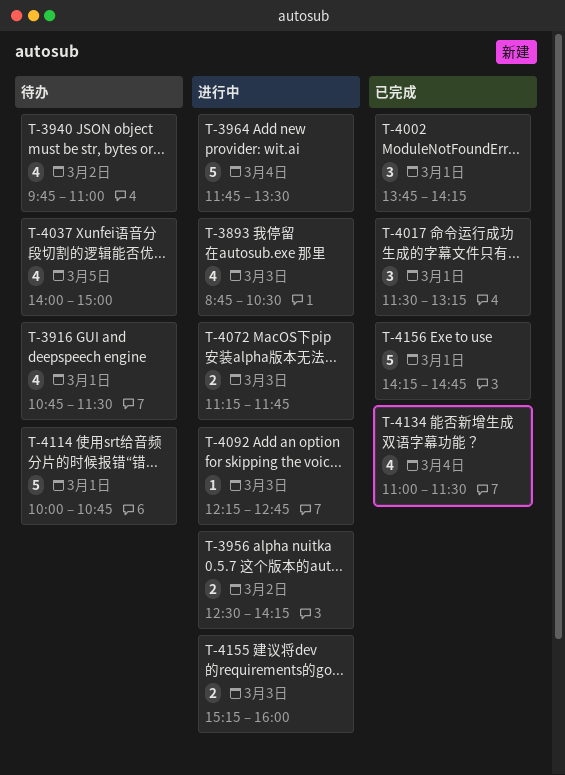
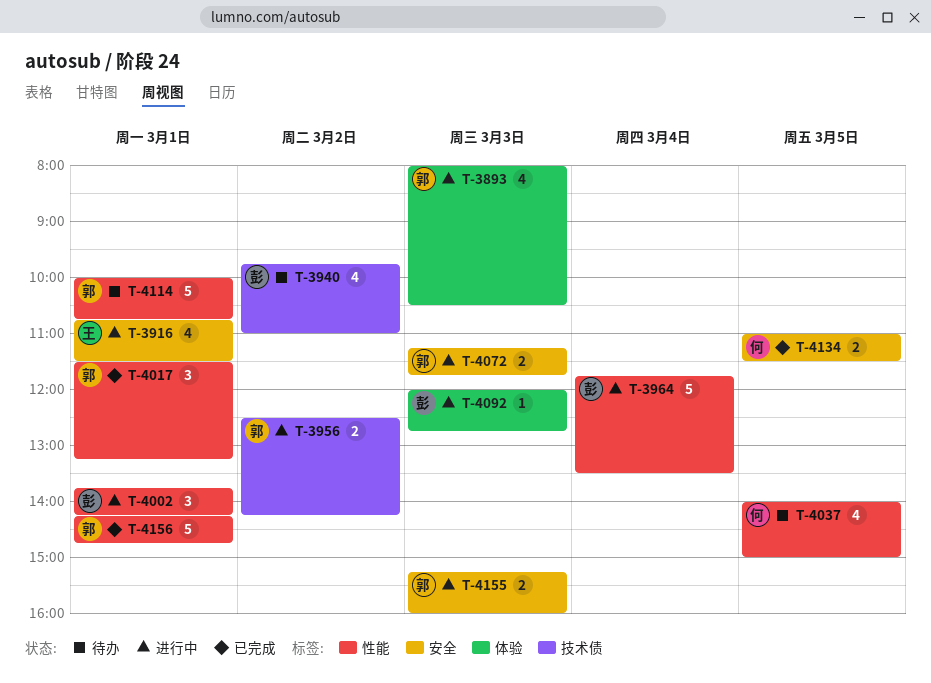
T-3893, begins: 08:45 -> 08:00
T-3916, status: 待办 -> 进行中
T-4002, status: 已完成 -> 进行中
T-4092, begins: 12:15 -> 12:00
T-4134, estimate: 4 -> 2
T-4134, day: Mar 4 -> Mar 5

